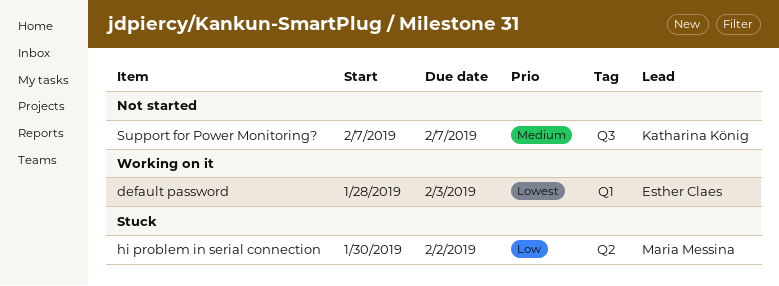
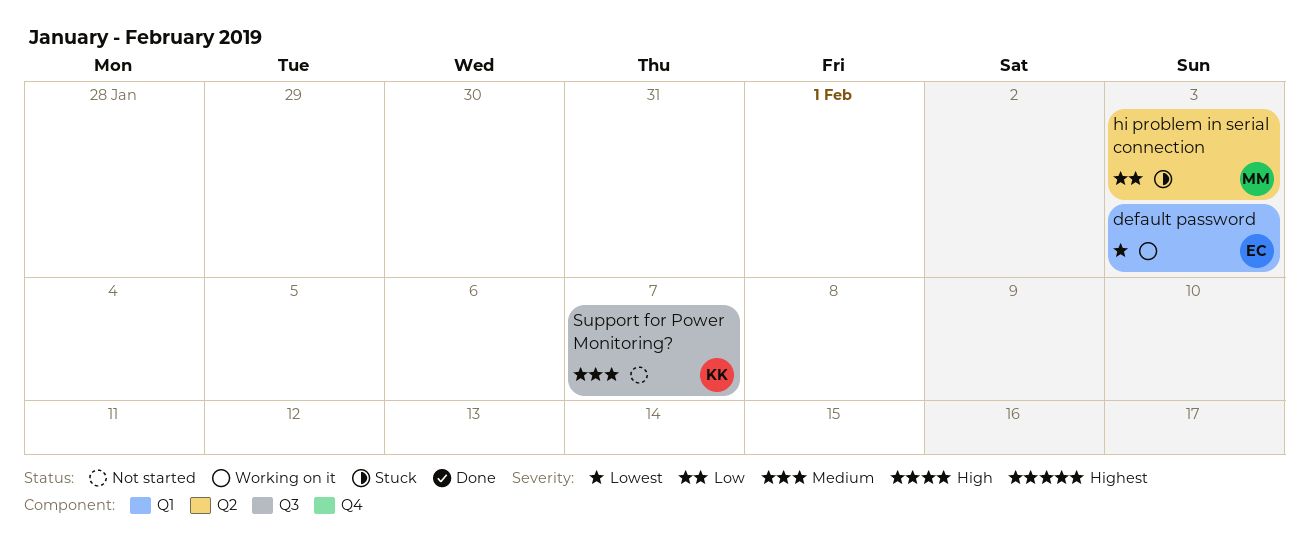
hi problem in serial connection, due: Feb 2 -> Feb 3

